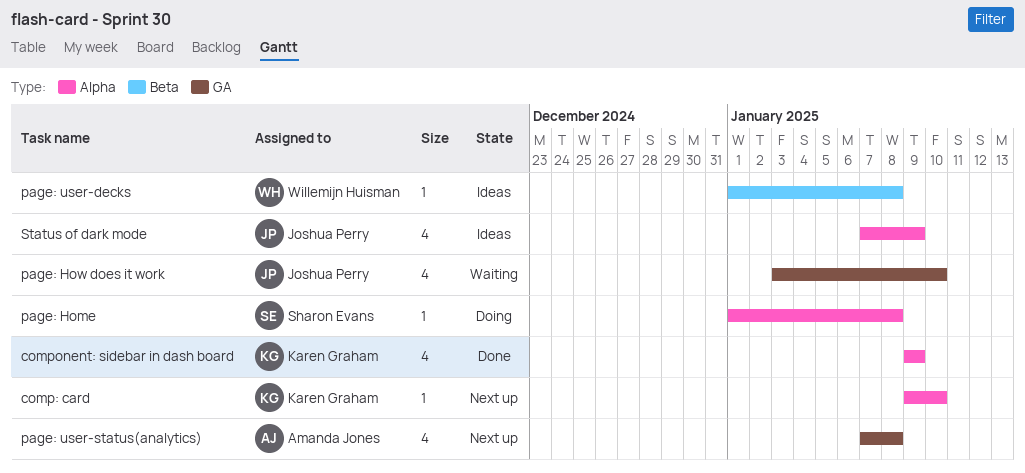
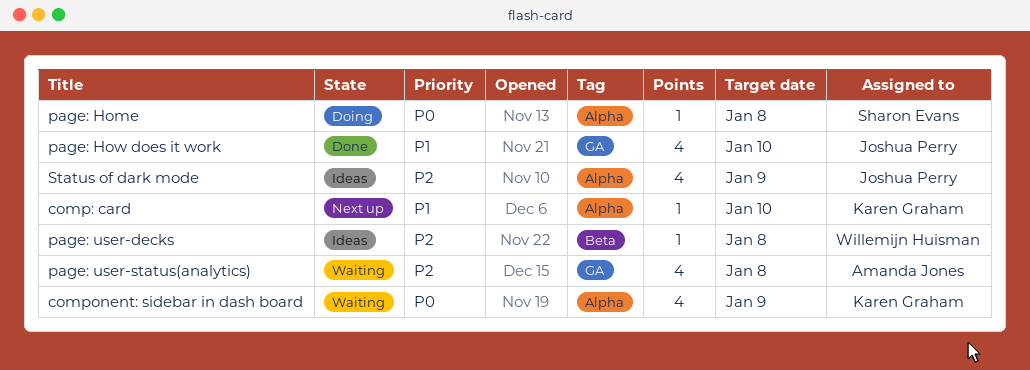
component: sidebar in dash board, status: Done -> Waiting
page: How does it work, status: Waiting -> Done
page: user-status(analytics), status: Next up -> Waiting

